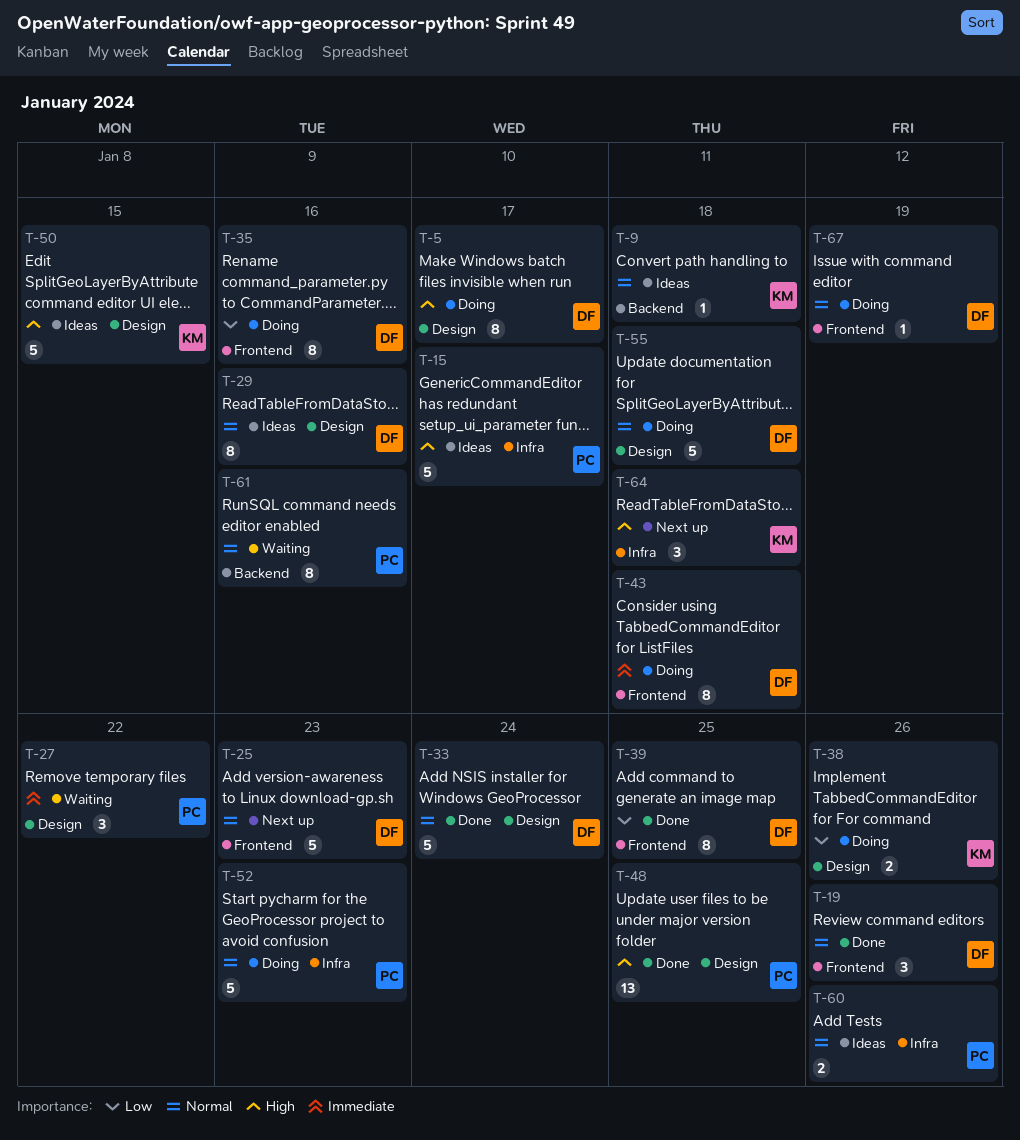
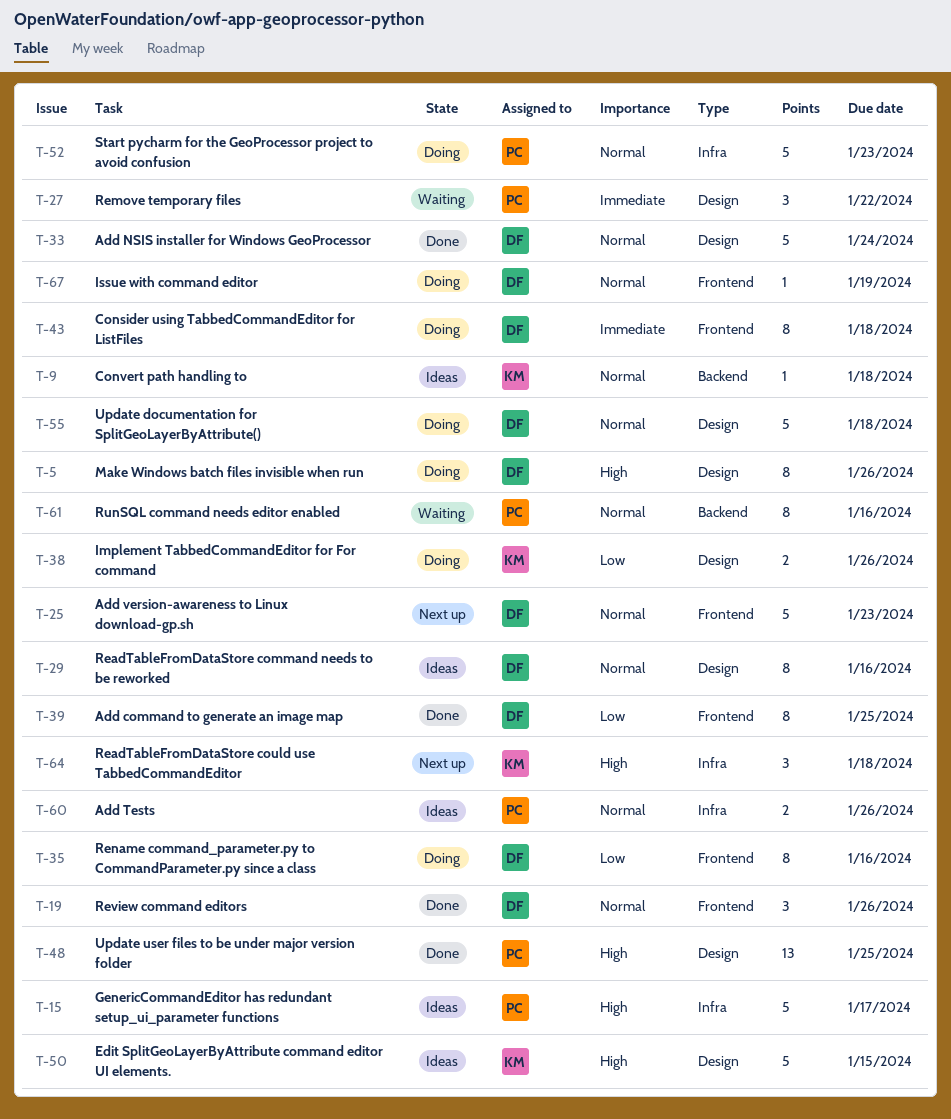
T-5, due: Jan 17 -> Jan 26

